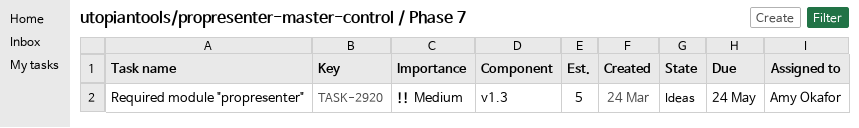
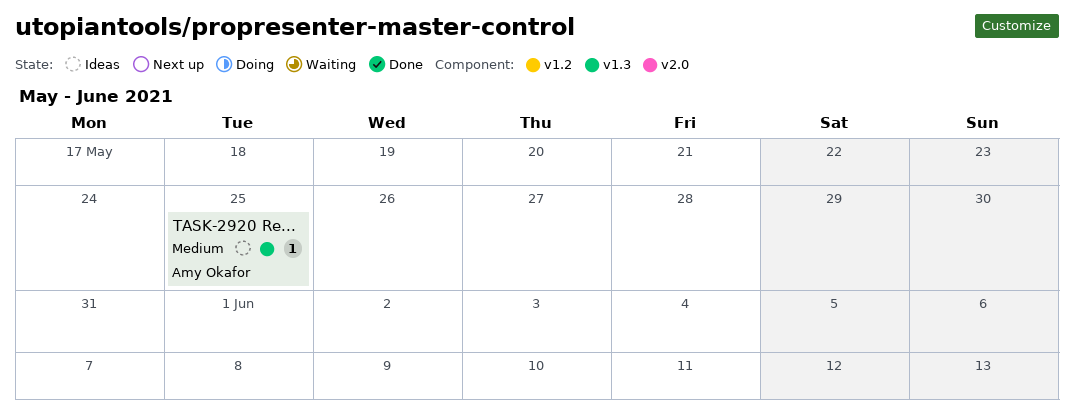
TASK-2920, estimate: 5 -> 1
TASK-2920, due: May 24 -> May 25

